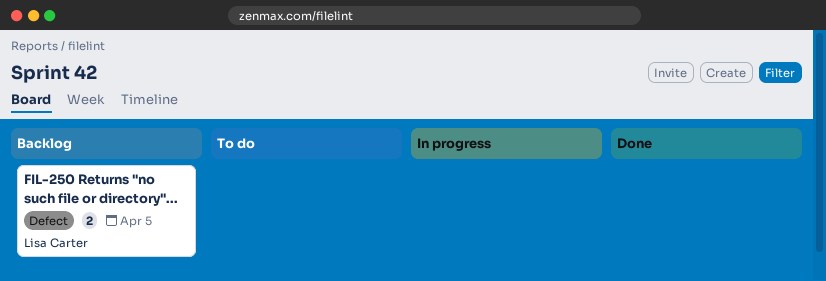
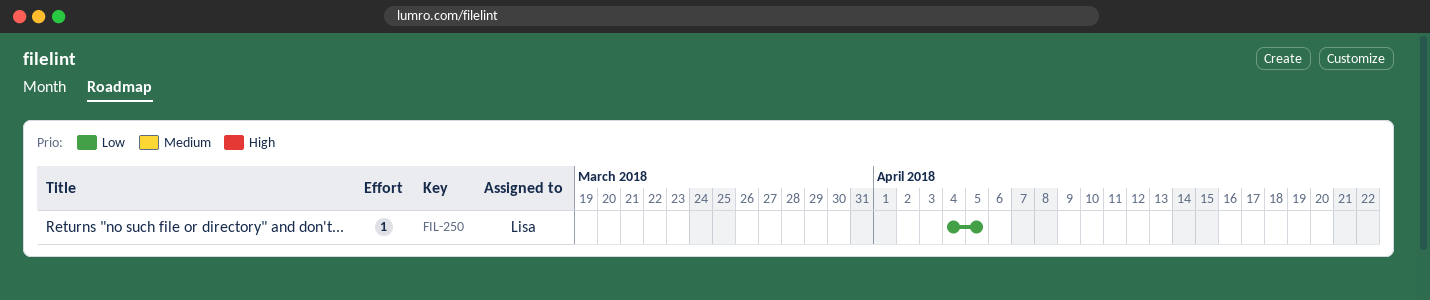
FIL-250, estimate: 2 -> 1

